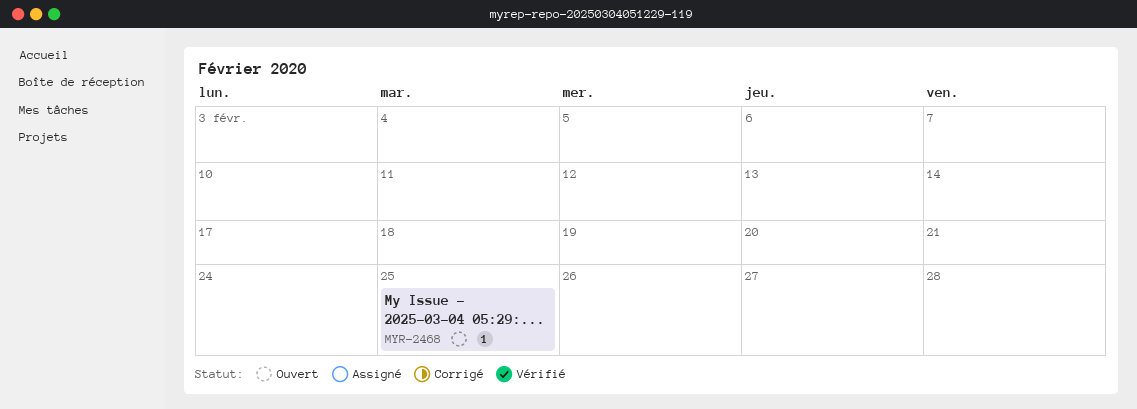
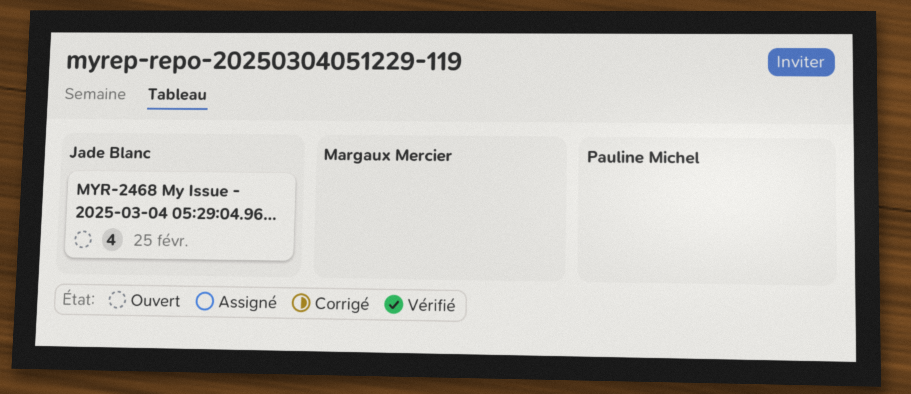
MYR-2468, estimate: 1 -> 4

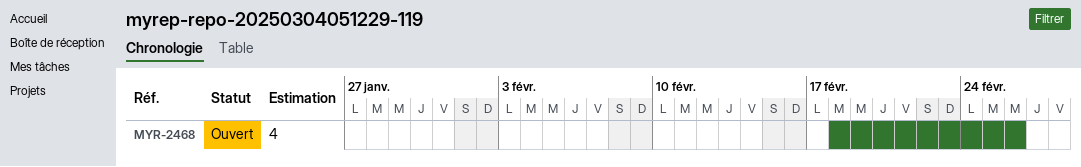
MYR-2468, due: Feb 25 -> Feb 26

